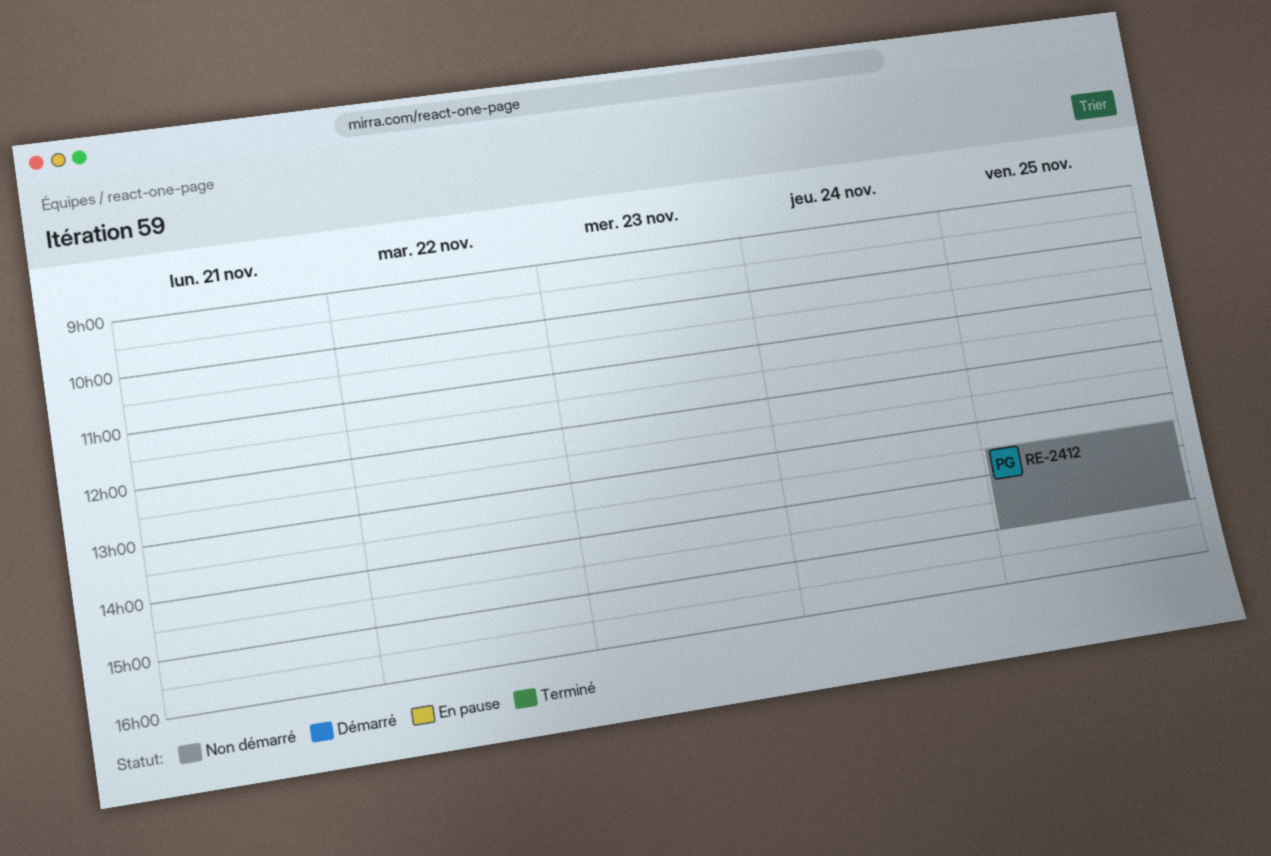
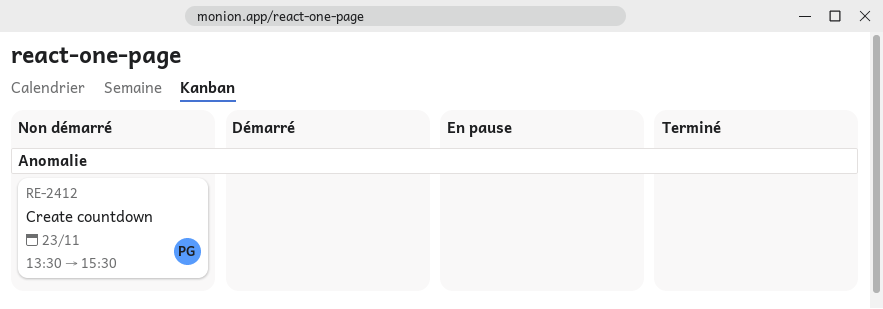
RE-2412, day: Nov 25 -> Nov 23
RE-2412, ends: 15:00 -> 15:30

